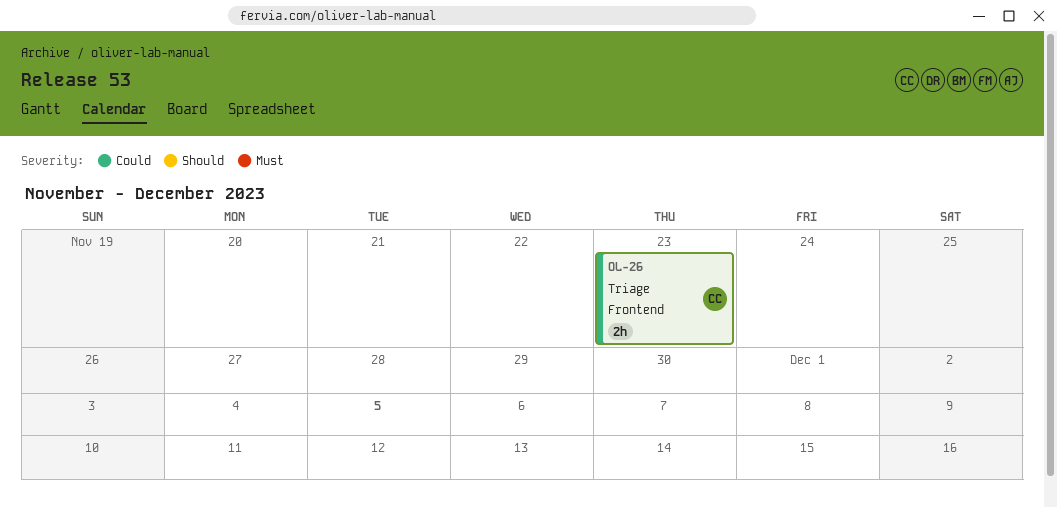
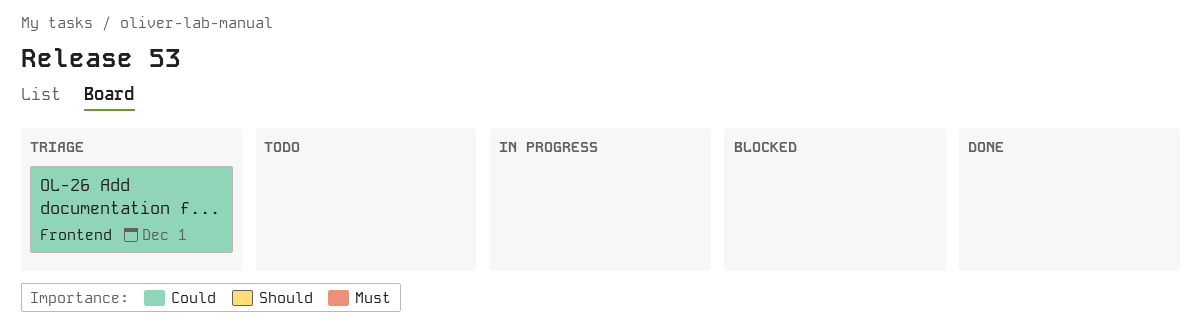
OL-26, due: Nov 23 -> Dec 1

